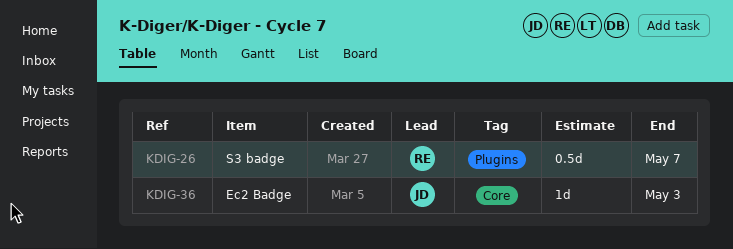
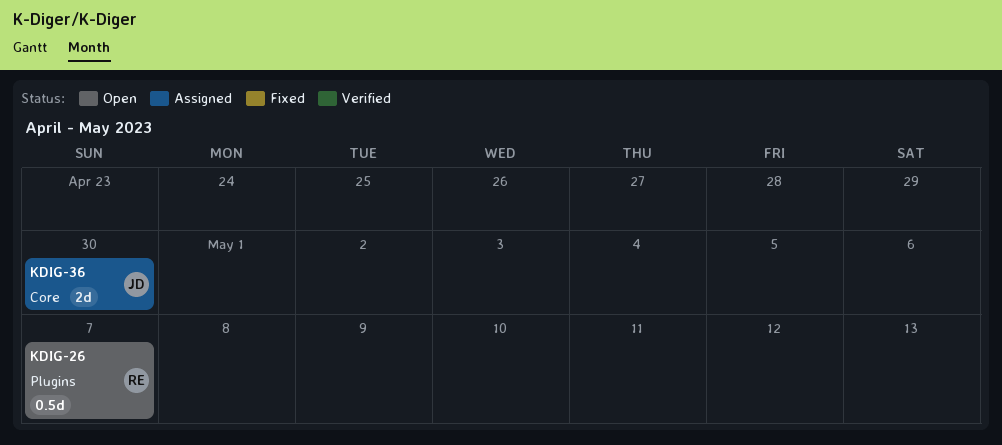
KDIG-36, estimate: 1d -> 2d
KDIG-36, due: May 3 -> Apr 30

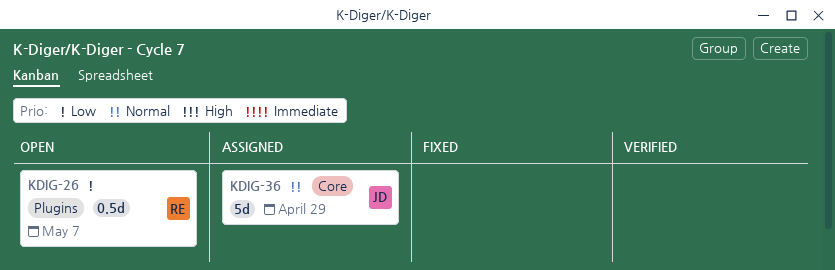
KDIG-36, estimate: 2d -> 5d
KDIG-36, due: Apr 30 -> Apr 29

